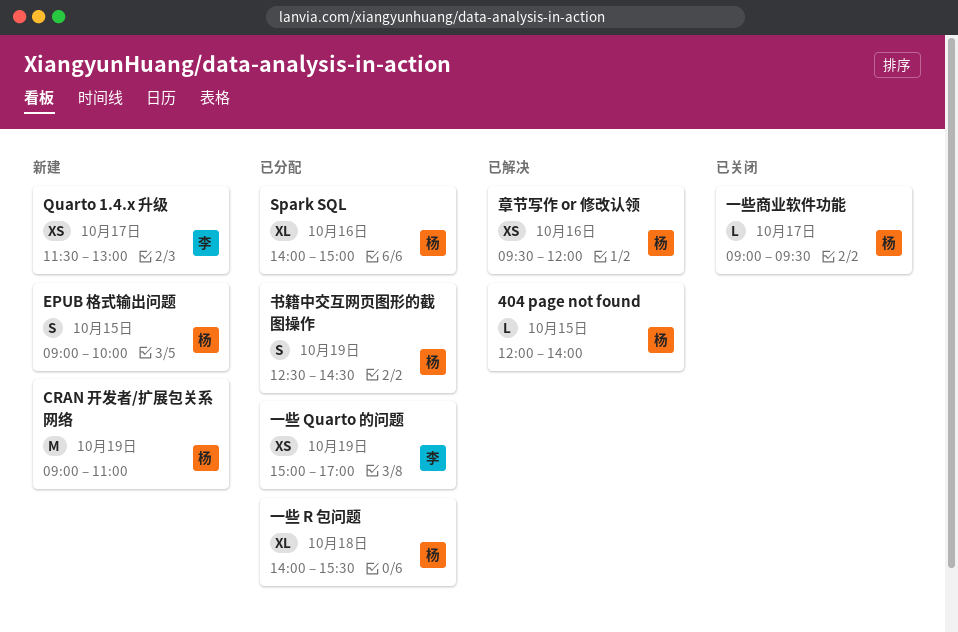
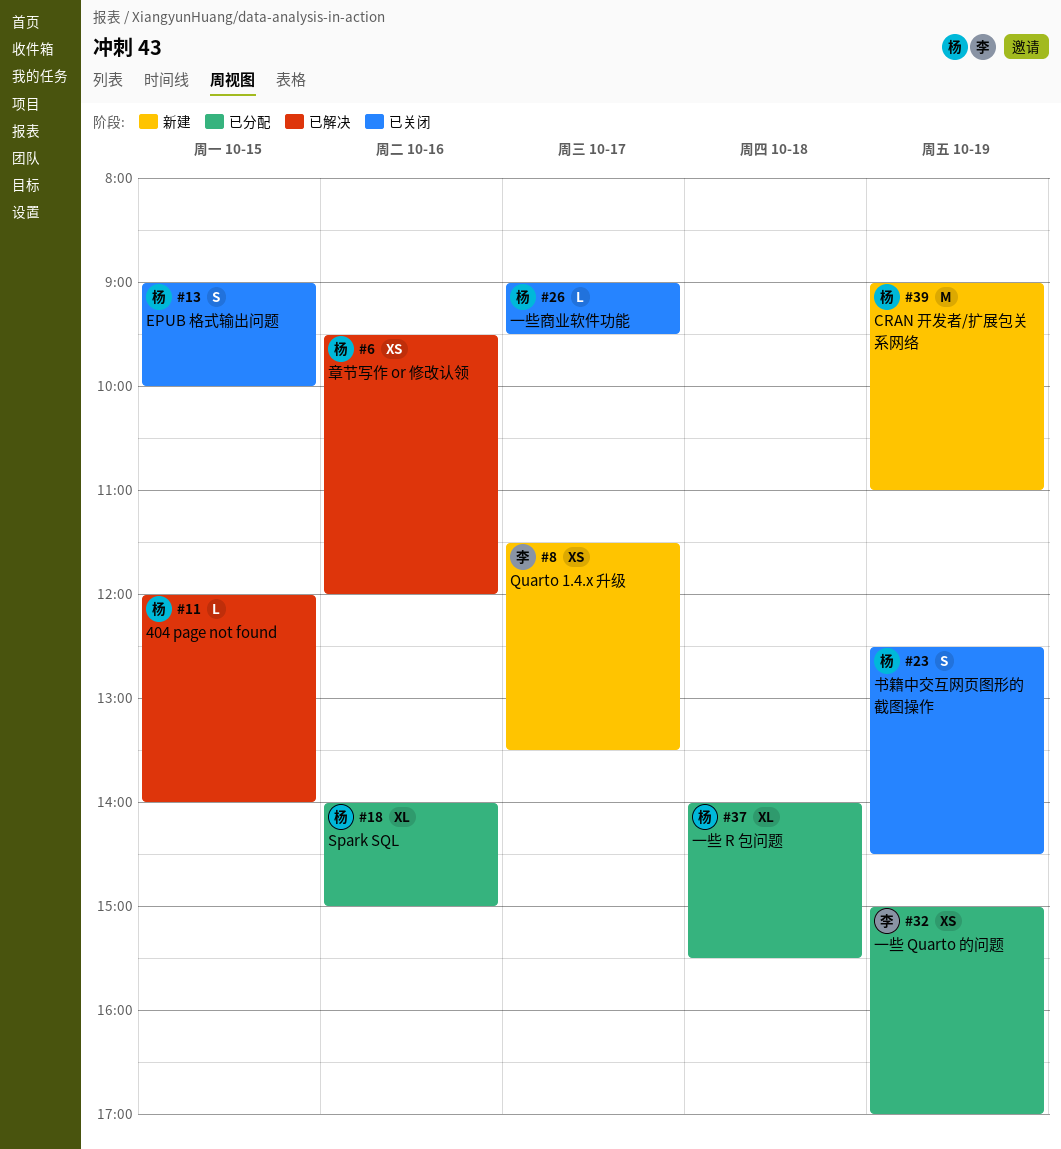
EPUB 格式输出问题, status: 新建 -> 已关闭
Quarto 1.4.x 升级, ends: 13:00 -> 13:30
书籍中交互网页图形的截图操作, status: 已分配 -> 已关闭

